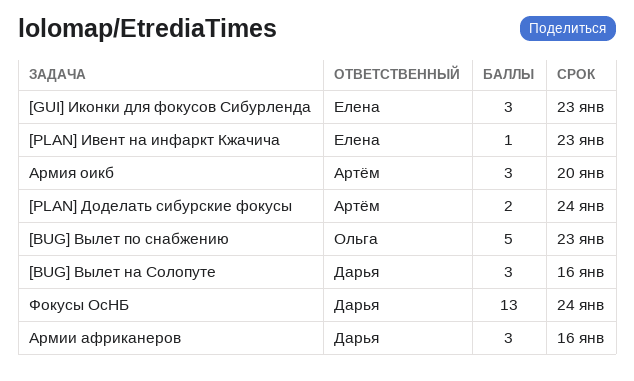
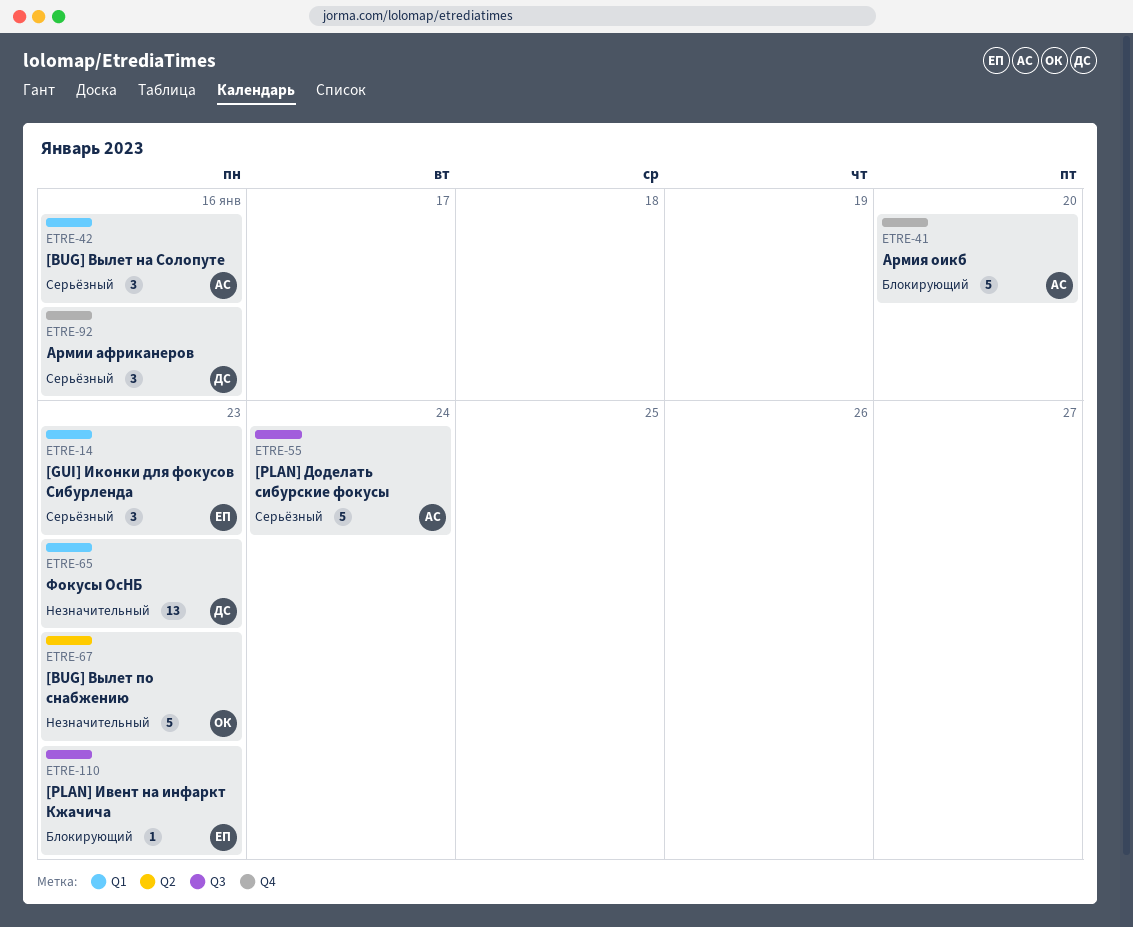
[BUG] Вылет на Солопуте, owner: Дарья -> Артём
[PLAN] Доделать сибурские фокусы, estimate: 2 -> 5
Армия оикб, estimate: 3 -> 5
Фокусы ОсНБ, due: Jan 24 -> Jan 23

